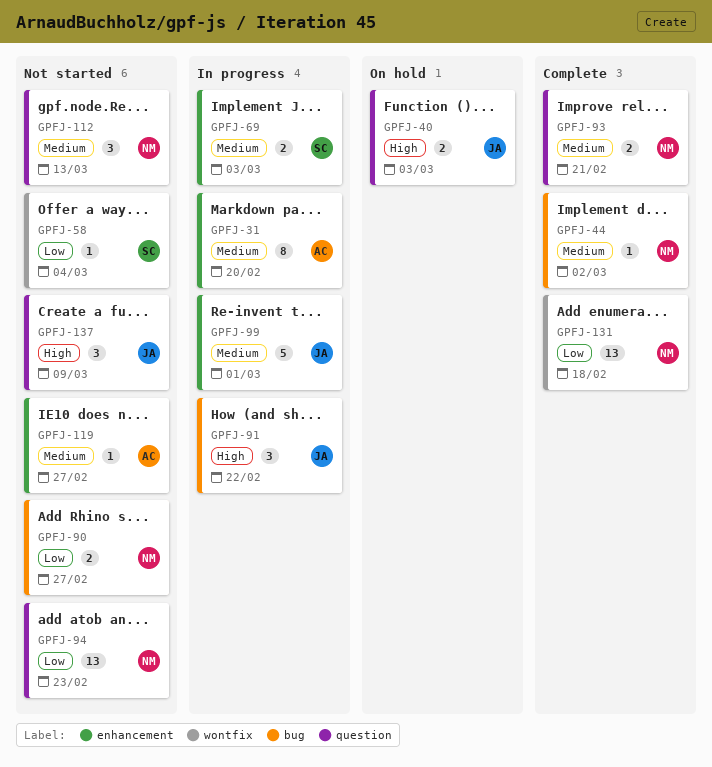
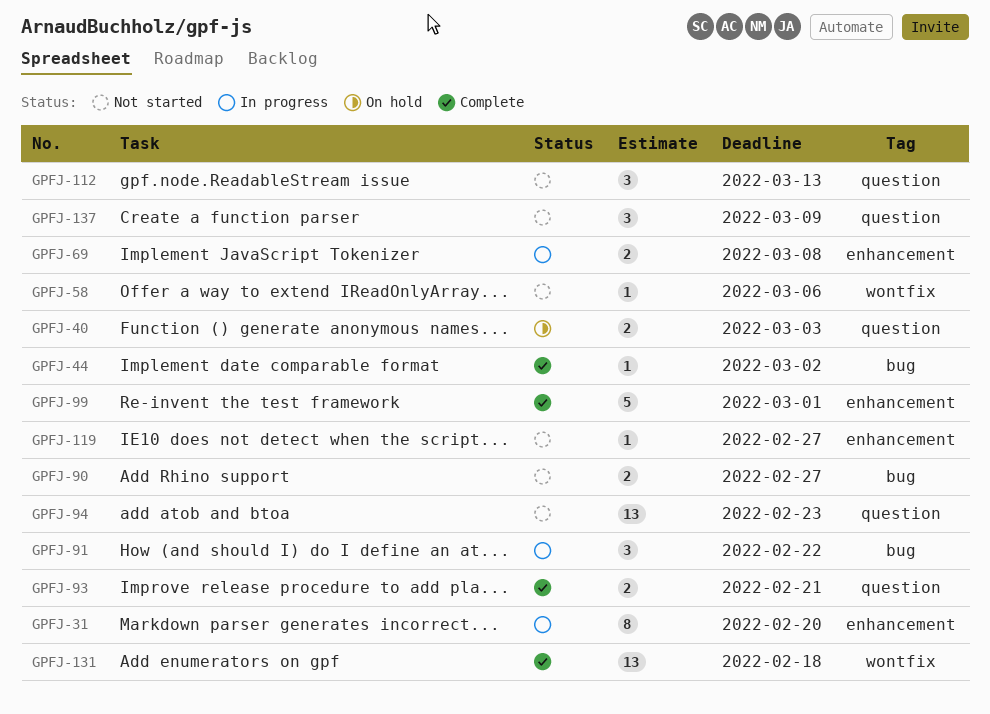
GPFJ-58, due: Mar 4 -> Mar 6
GPFJ-69, due: Mar 3 -> Mar 8
GPFJ-99, status: In progress -> Complete

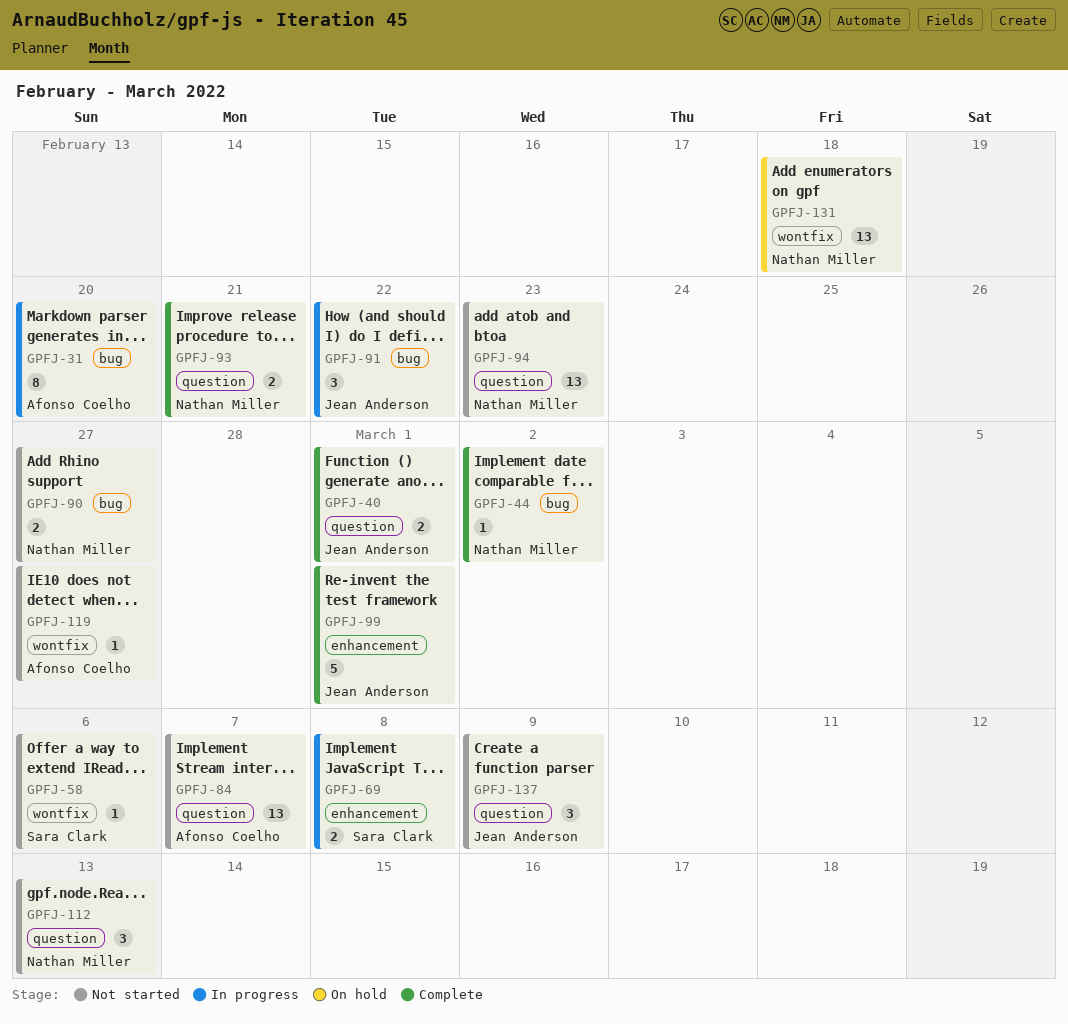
GPFJ-31, label: enhancement -> bug
GPFJ-40, status: On hold -> Complete
GPFJ-40, due: Mar 3 -> Mar 1
GPFJ-84: none -> present
GPFJ-119, label: enhancement -> wontfix
GPFJ-131, status: Complete -> On hold

